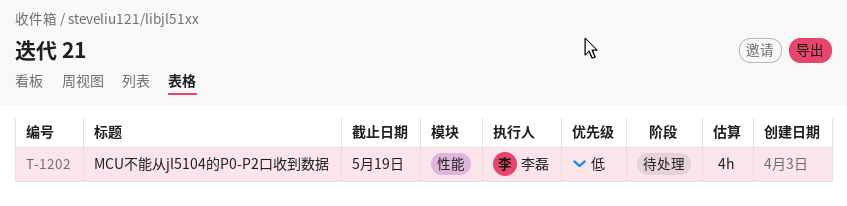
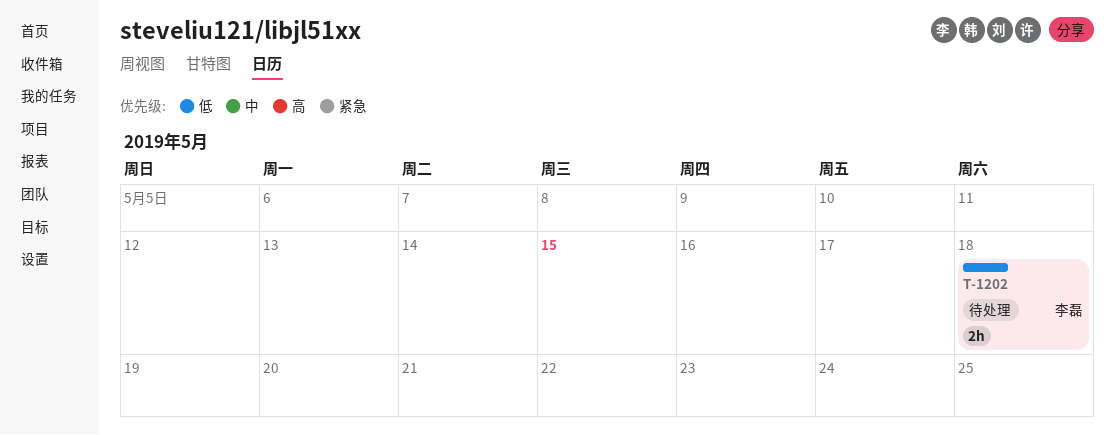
T-1202, estimate: 4h -> 2h
T-1202, due: May 19 -> May 18

